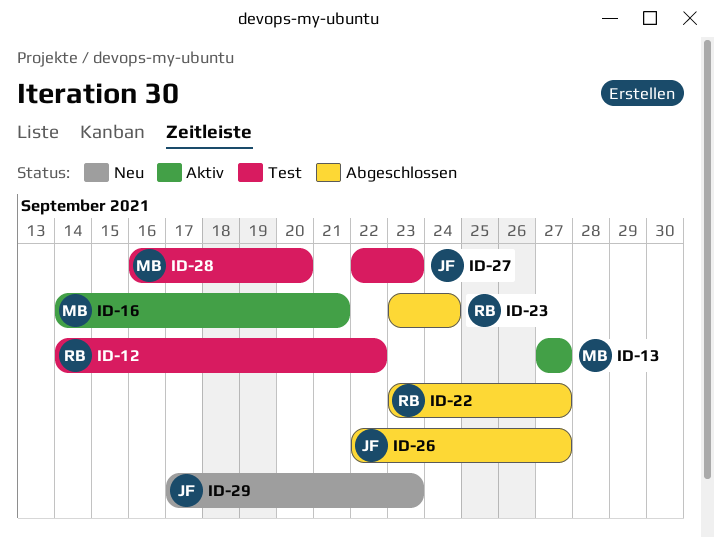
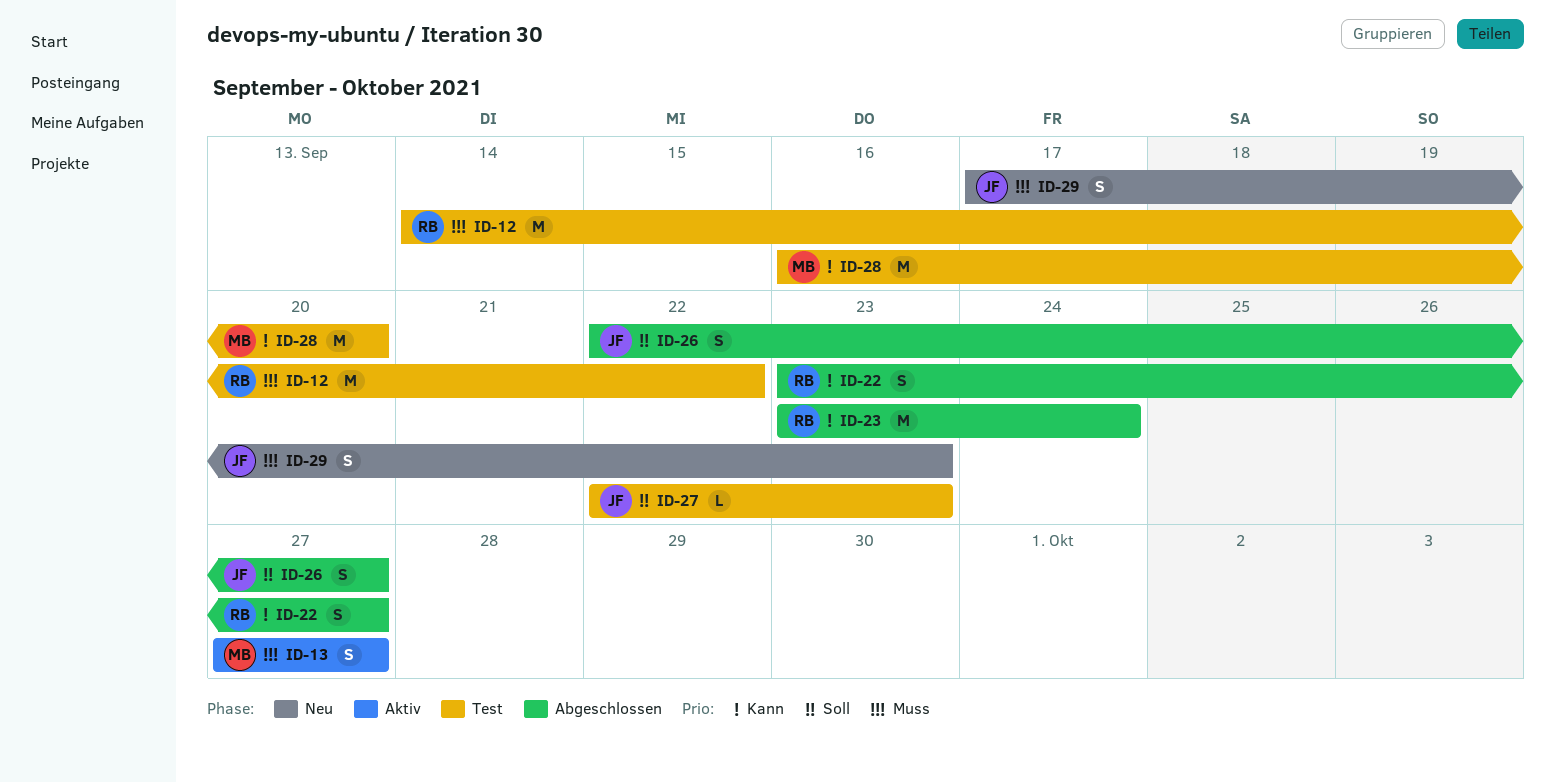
ID-16: present -> none

